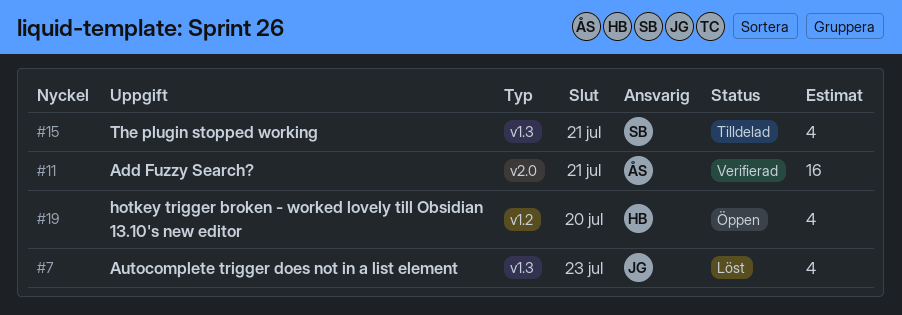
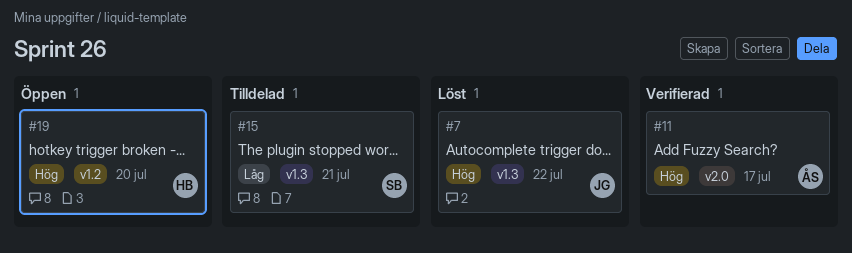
#7, due: Jul 23 -> Jul 22
#11, due: Jul 21 -> Jul 17

